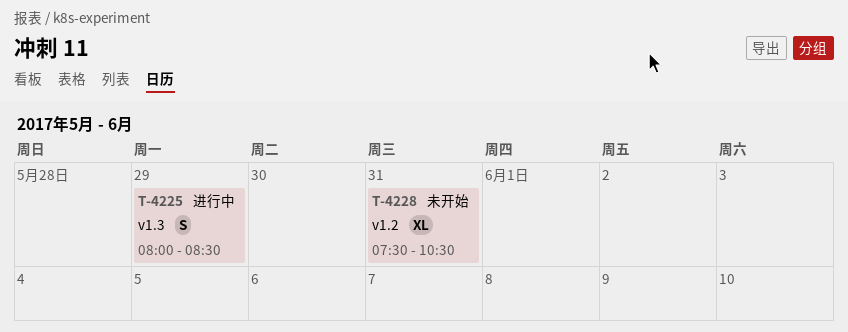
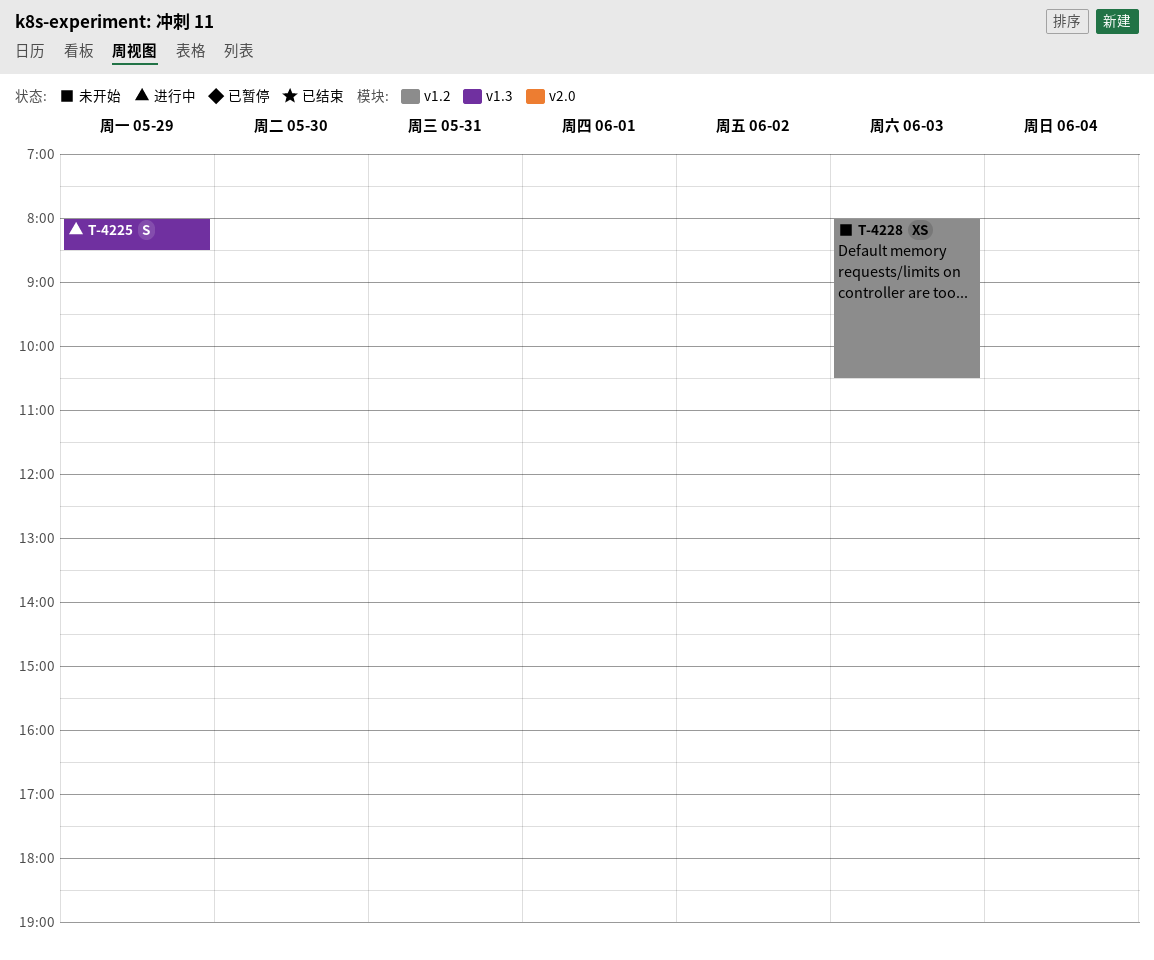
T-4228, estimate: XL -> XS
T-4228, day: May 31 -> Jun 3
T-4228, begins: 07:30 -> 08:00

